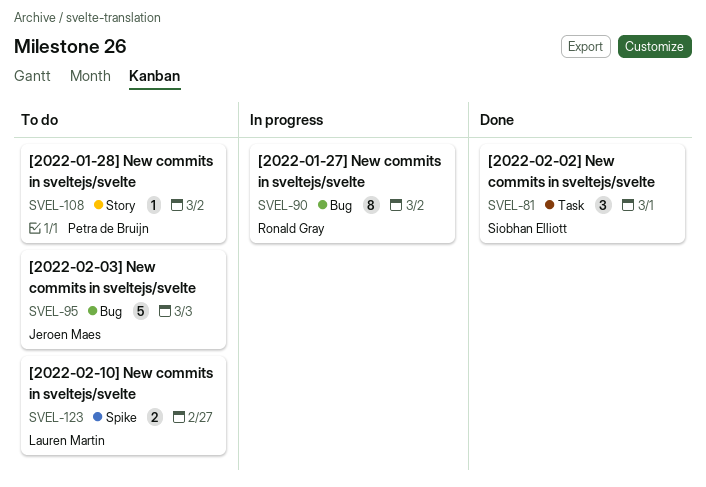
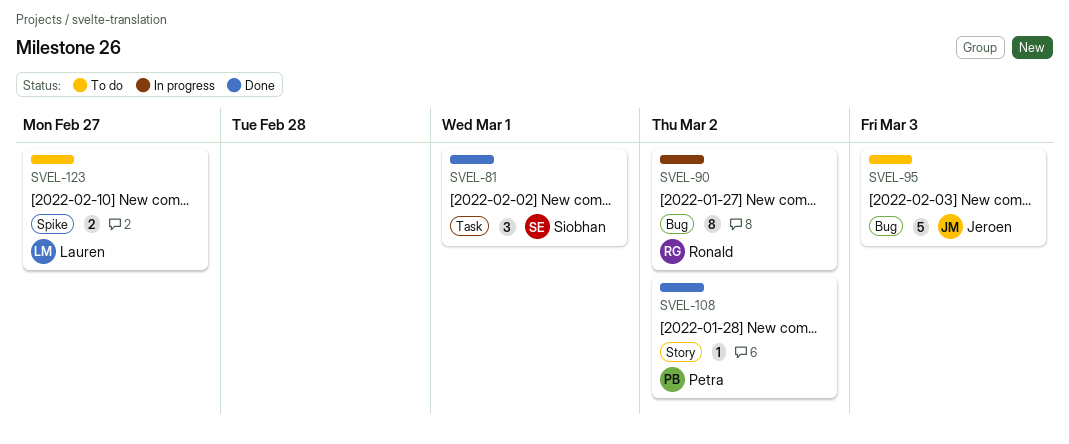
SVEL-108, status: To do -> Done

